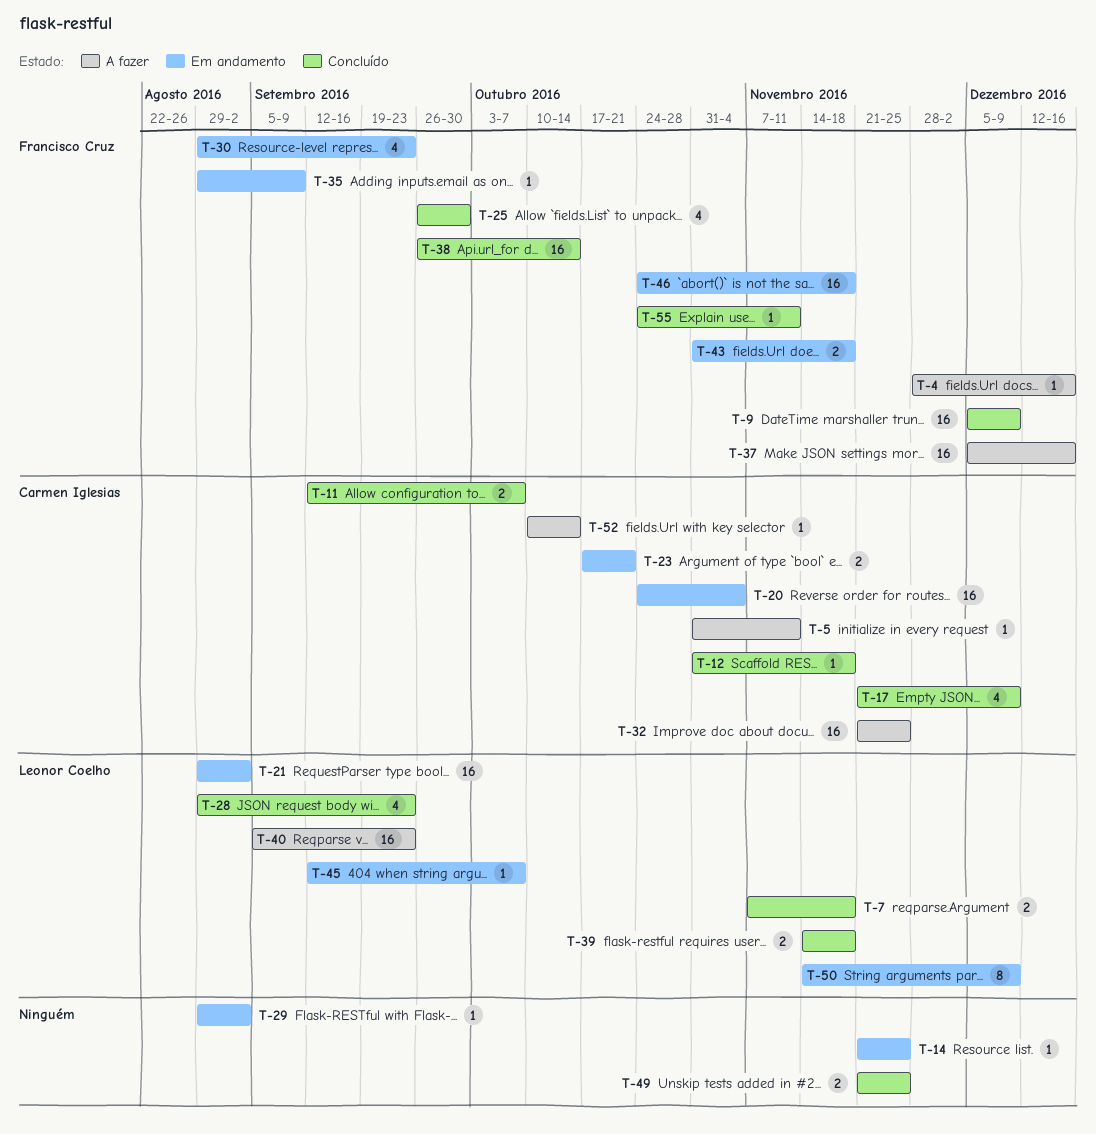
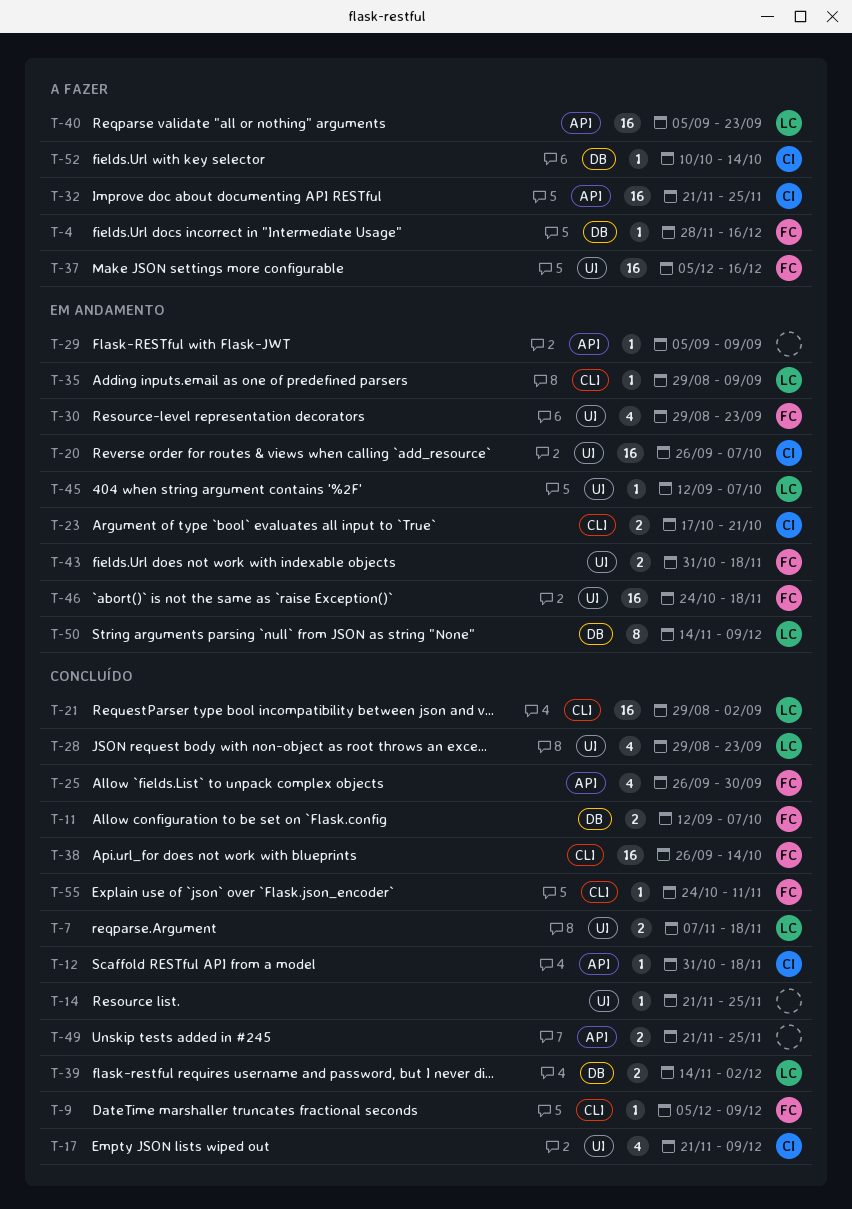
T-5: present -> none
T-9, estimate: 16 -> 1
T-11, owner: Carmen Iglesias -> Francisco Cruz
T-14, status: Em andamento -> Concluído
T-20, start: Oct 24 -> Sep 26
T-20, due: Nov 4 -> Oct 7
T-21, status: Em andamento -> Concluído
T-29, start: Aug 29 -> Sep 5
T-29, due: Sep 2 -> Sep 9
T-35, owner: Francisco Cruz -> Leonor Coelho
T-39, due: Nov 18 -> Dec 2

